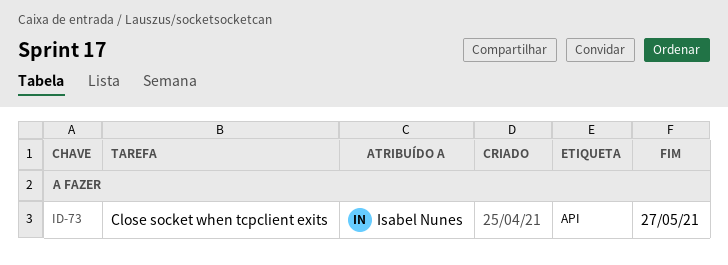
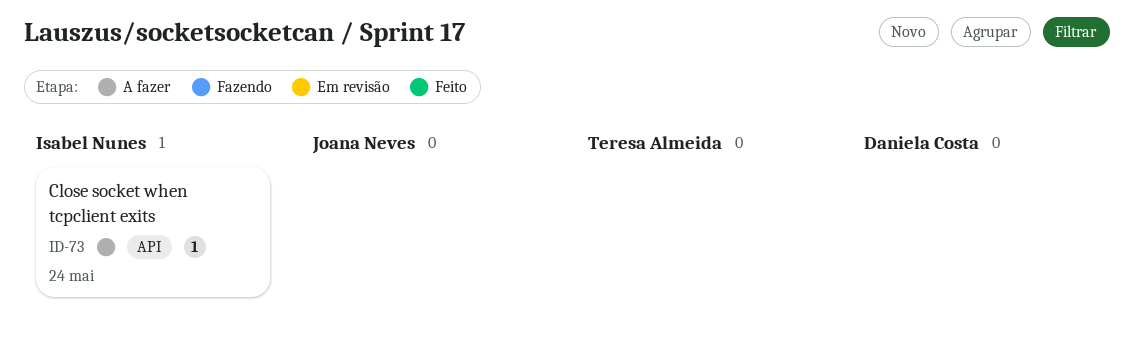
ID-73, due: May 27 -> May 24

